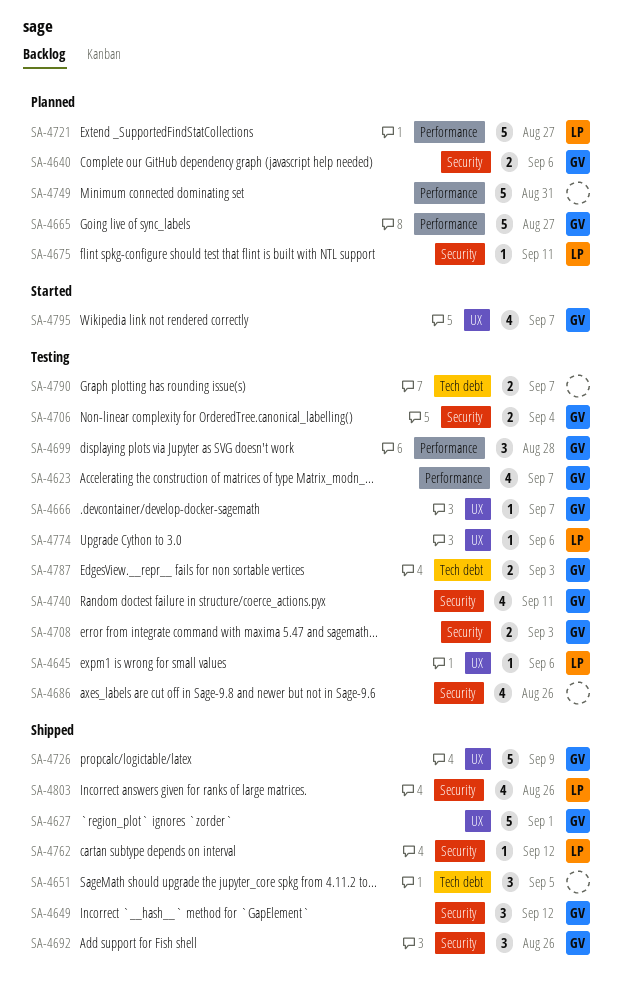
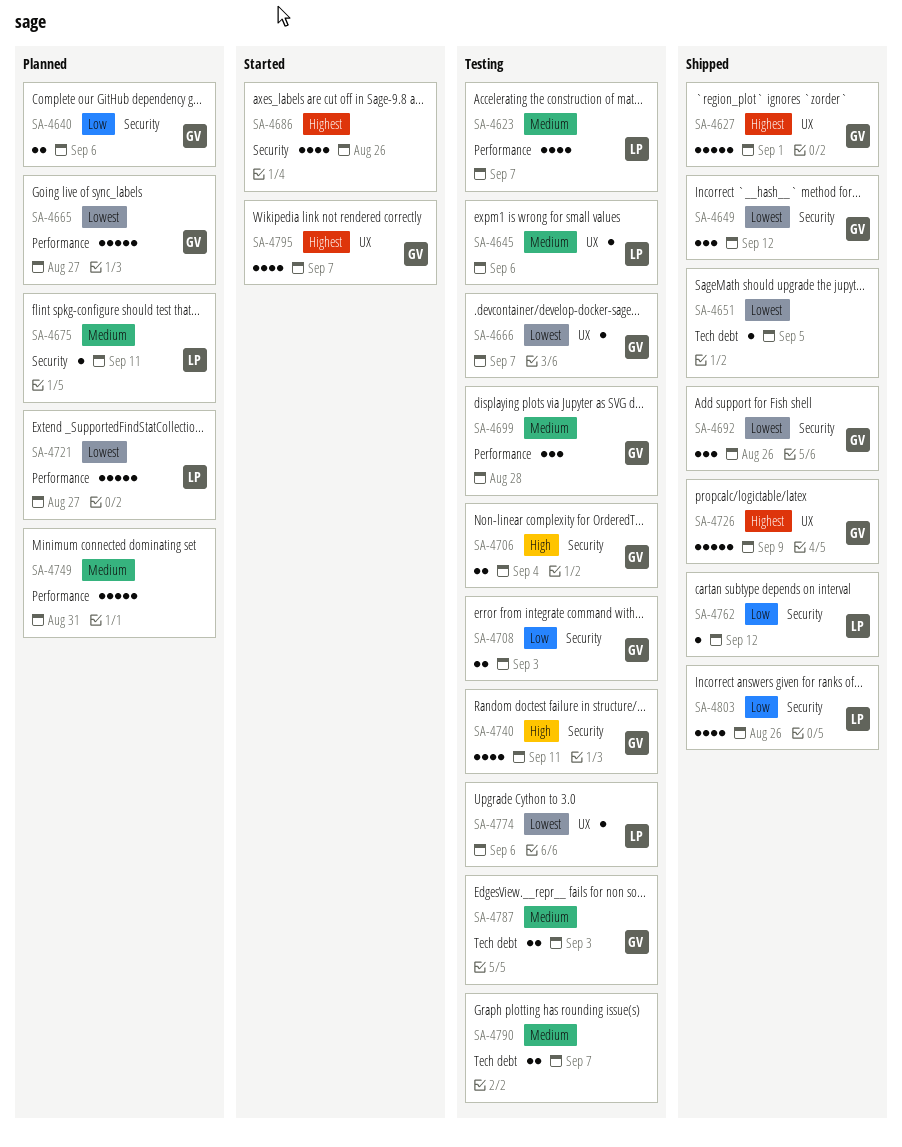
SA-4623, owner: GV -> LP
SA-4651, estimate: 3 -> 1
SA-4686, status: Testing -> Started

